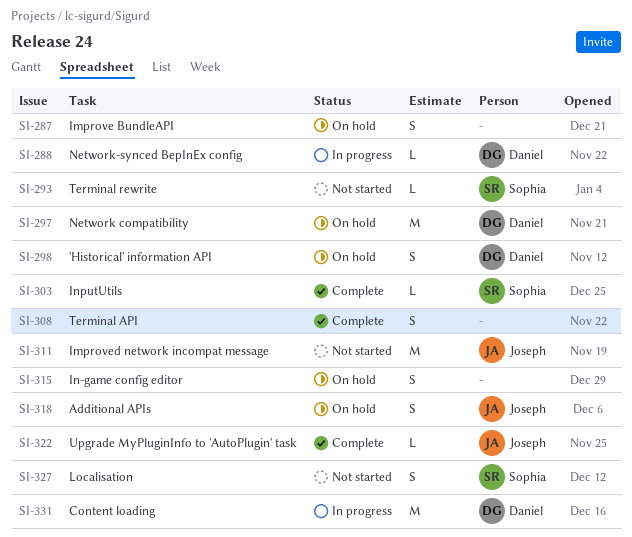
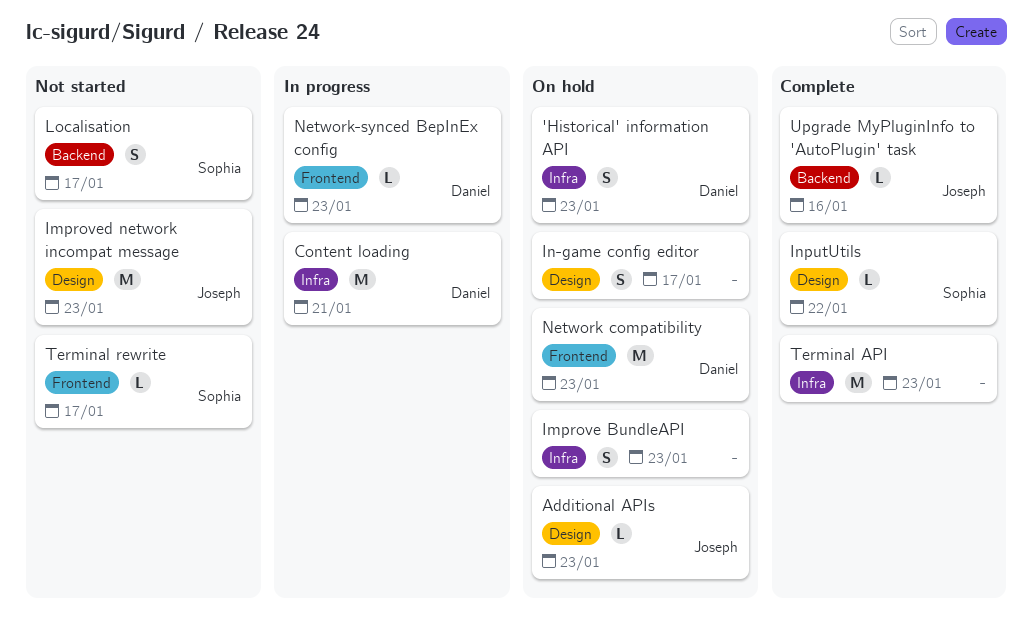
Additional APIs, estimate: S -> L
Terminal API, estimate: S -> M

